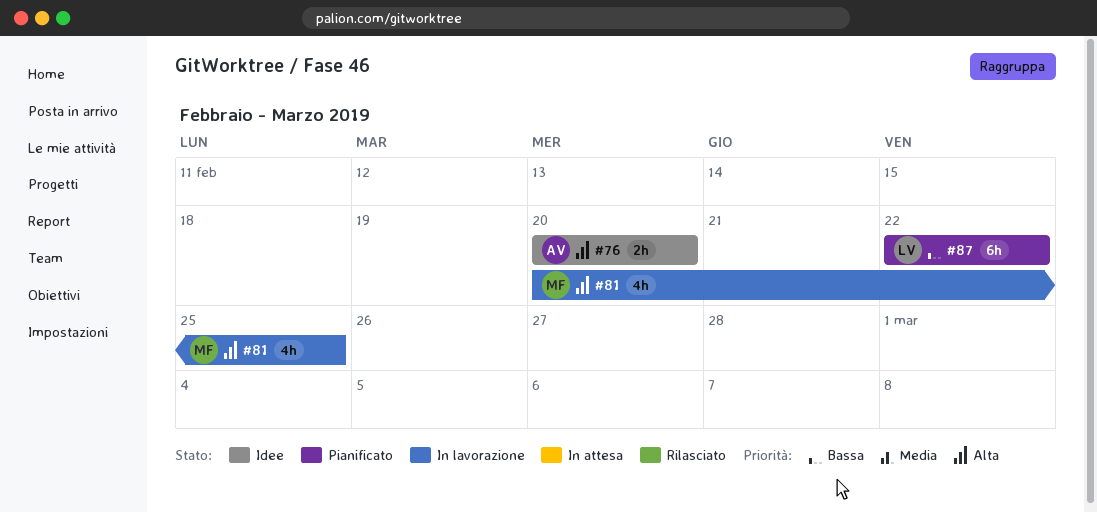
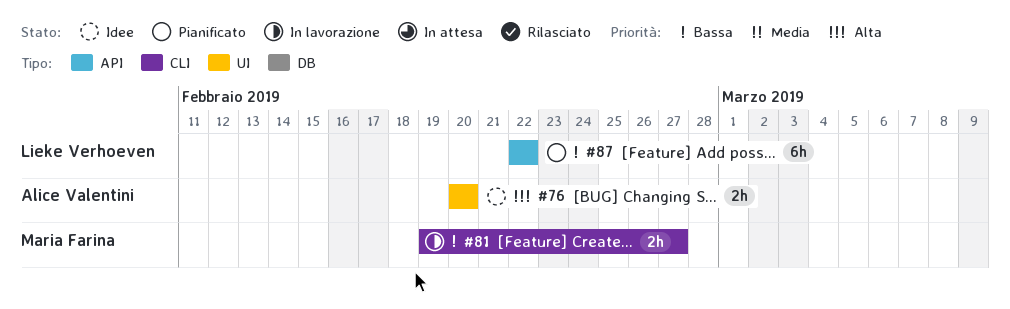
#81, priority: Alta -> Bassa
#81, estimate: 4h -> 2h
#81, start: Feb 20 -> Feb 19
#81, due: Feb 25 -> Feb 27

